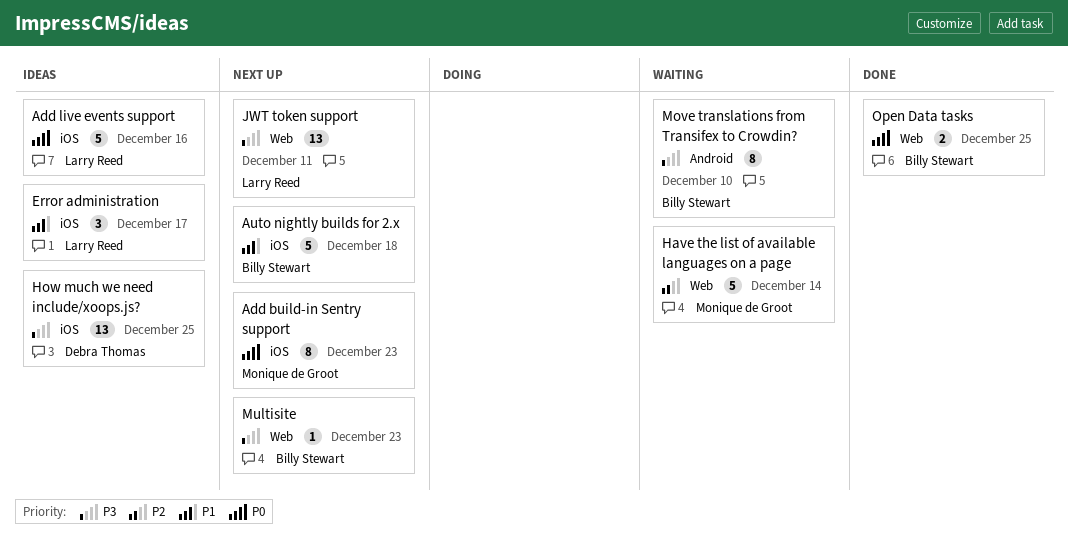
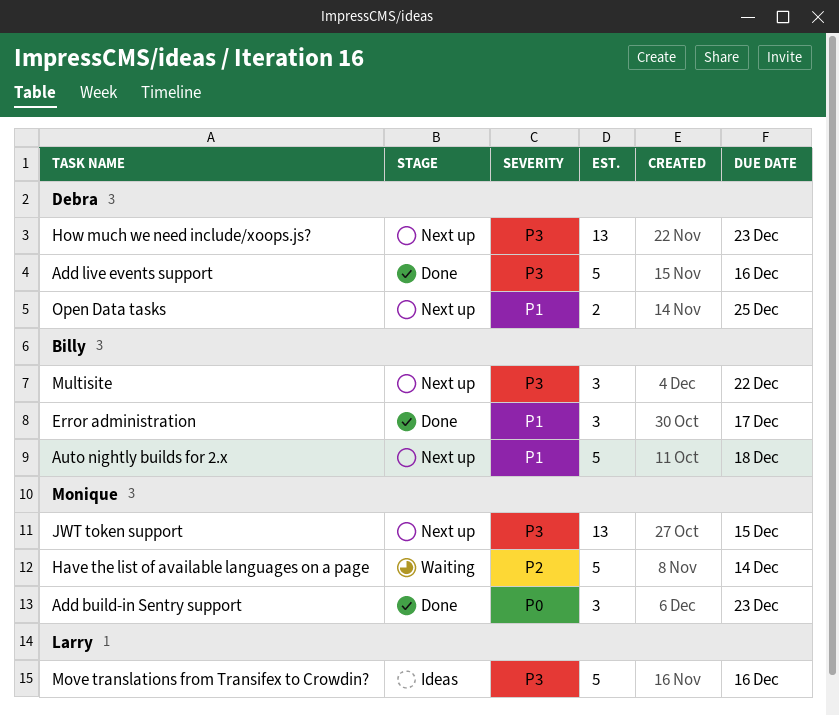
Add build-in Sentry support, status: Next up -> Done
Add build-in Sentry support, estimate: 8 -> 3
Add live events support, status: Ideas -> Done
Add live events support, owner: Larry Reed -> Debra Thomas
Add live events support, priority: P0 -> P3
Error administration, status: Ideas -> Done
Error administration, owner: Larry Reed -> Billy Stewart
How much we need include/xoops.js?, status: Ideas -> Next up
How much we need include/xoops.js?, due: Dec 25 -> Dec 23
JWT token support, owner: Larry Reed -> Monique de Groot
JWT token support, due: Dec 11 -> Dec 15
Move translations from Transifex to Crowdin?, status: Waiting -> Ideas
Move translations from Transifex to Crowdin?, owner: Billy Stewart -> Larry Reed
Move translations from Transifex to Crowdin?, estimate: 8 -> 5
Move translations from Transifex to Crowdin?, due: Dec 10 -> Dec 16
Multisite, estimate: 1 -> 3
Multisite, due: Dec 23 -> Dec 22
Open Data tasks, status: Done -> Next up
Open Data tasks, owner: Billy Stewart -> Debra Thomas
Open Data tasks, priority: P0 -> P1

